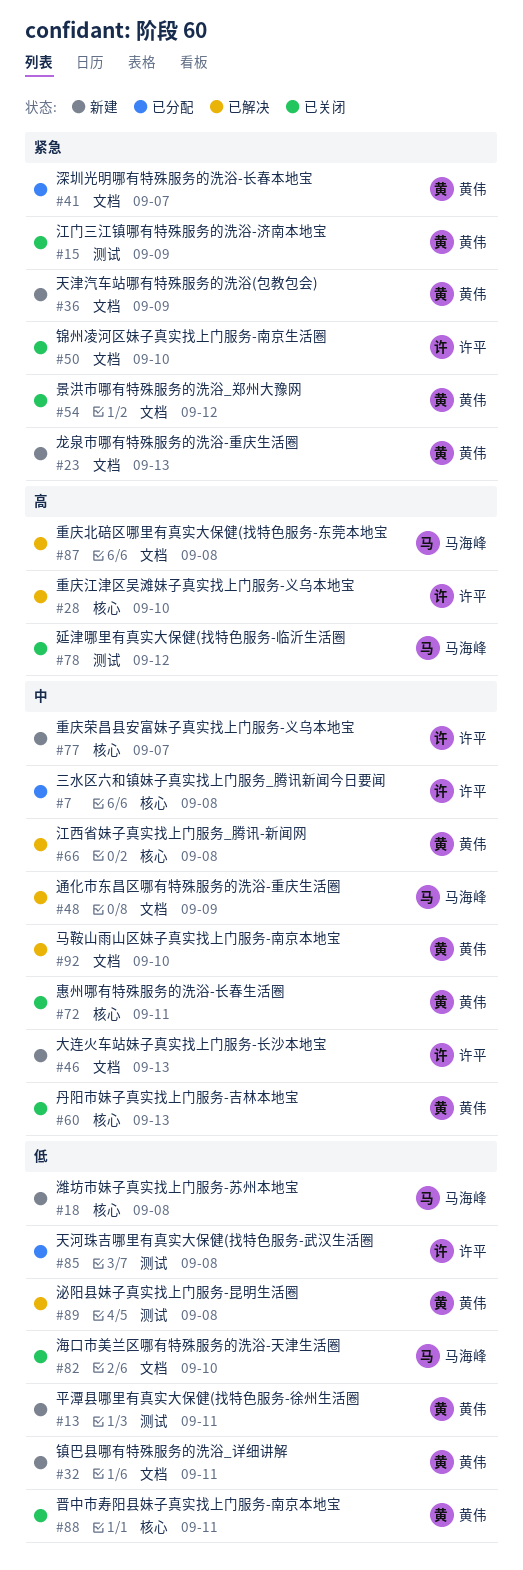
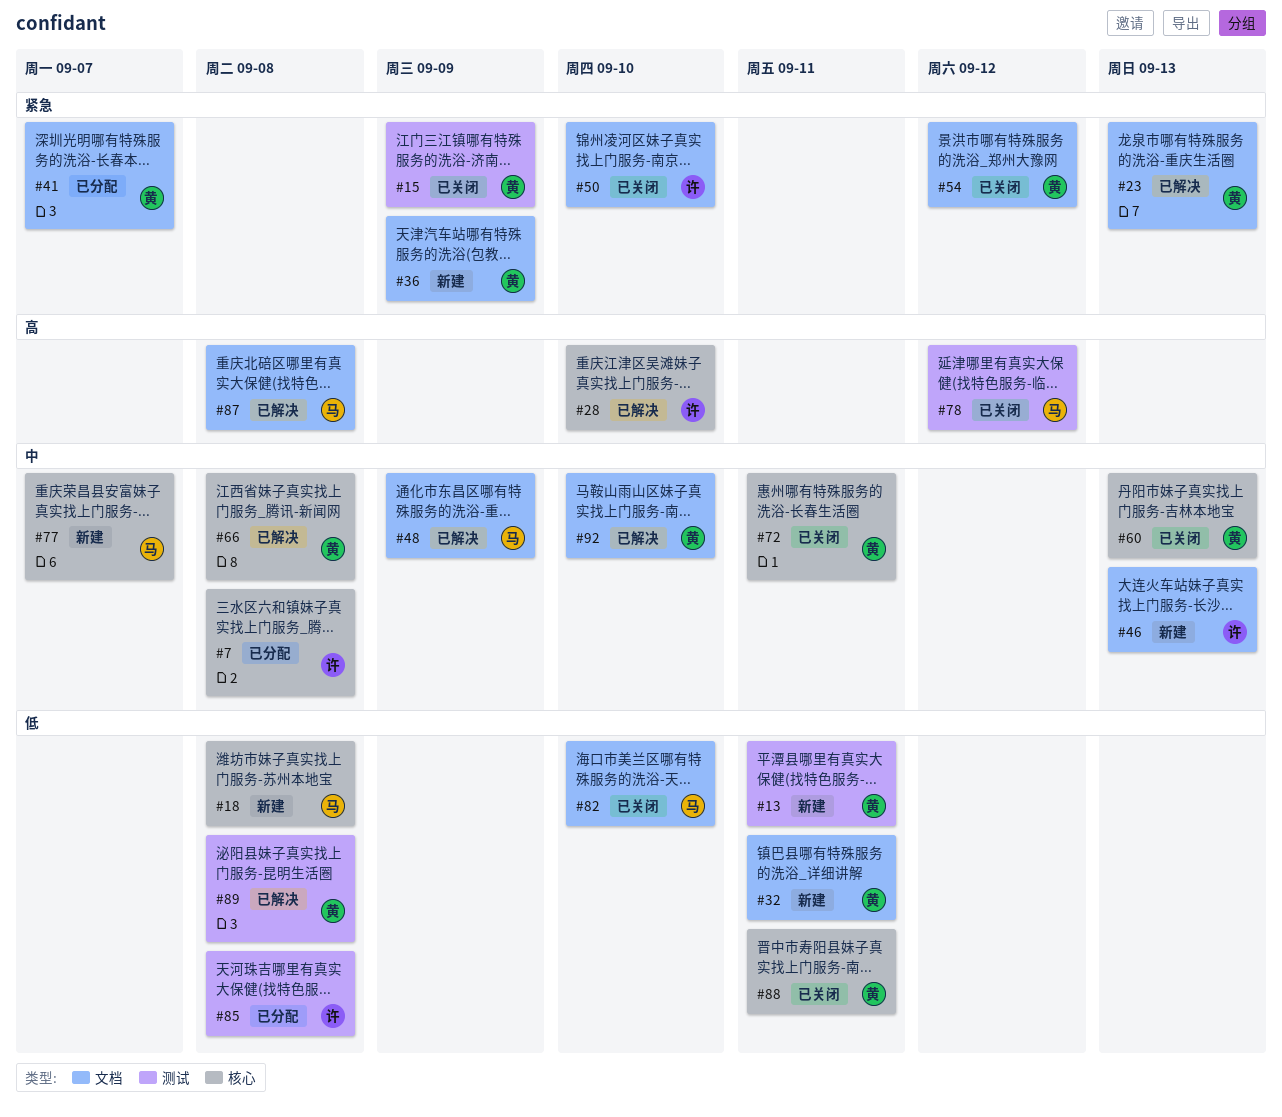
#23, status: 新建 -> 已解决
#77, owner: 许平 -> 马海峰

